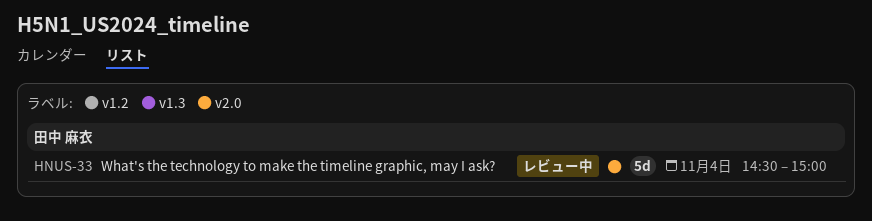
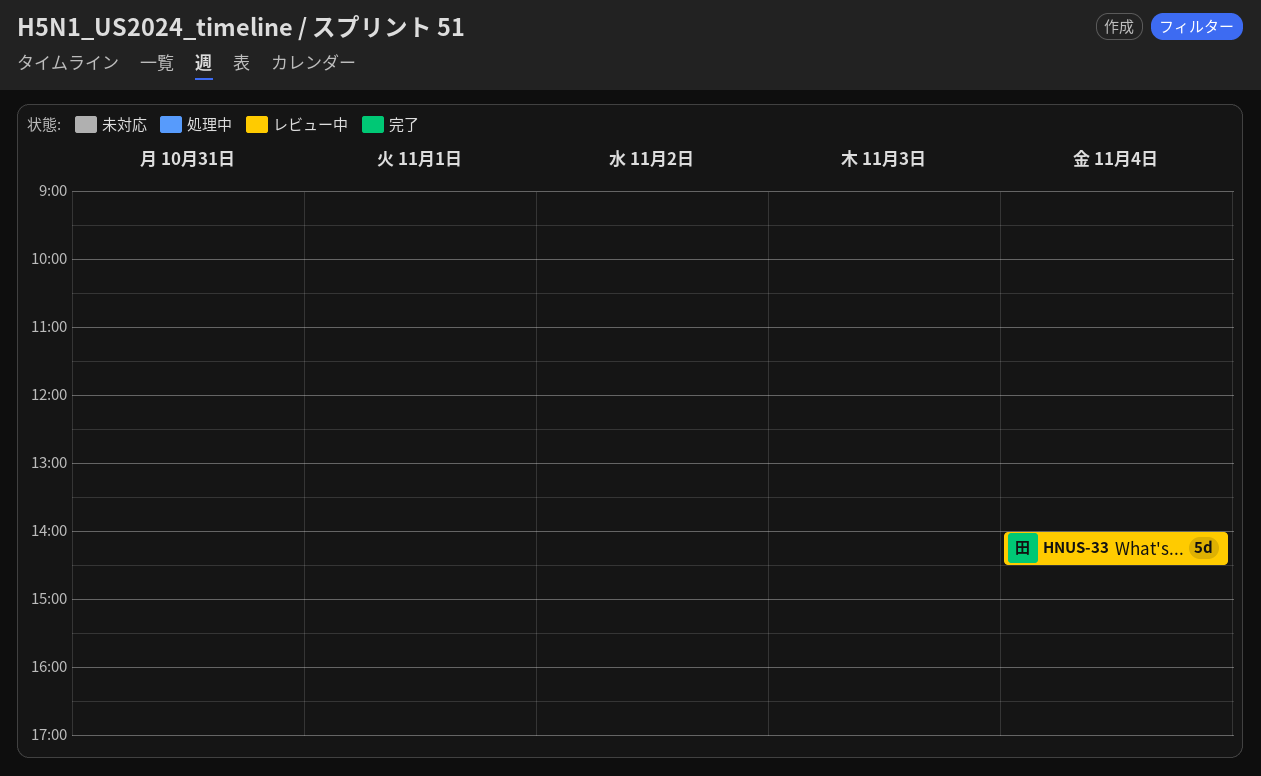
HNUS-33, begins: 14:30 -> 14:00
HNUS-33, ends: 15:00 -> 14:30

